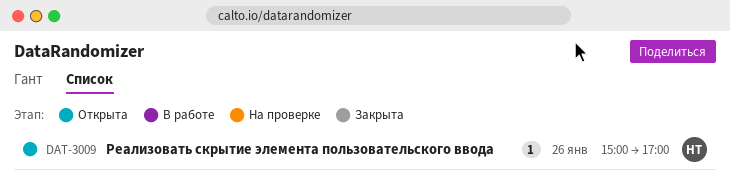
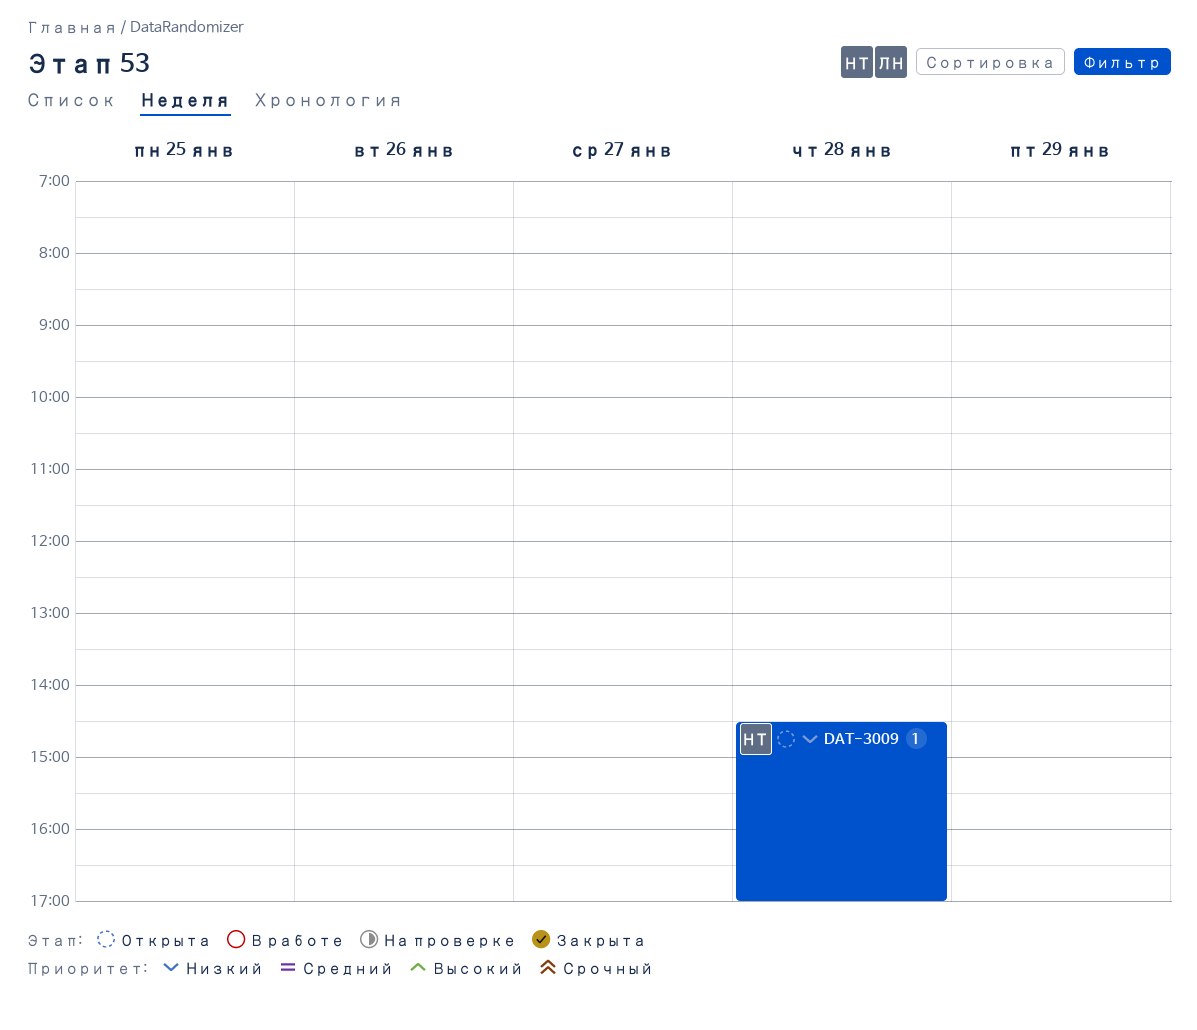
DAT-3009, day: Jan 26 -> Jan 28
DAT-3009, begins: 15:00 -> 14:30

